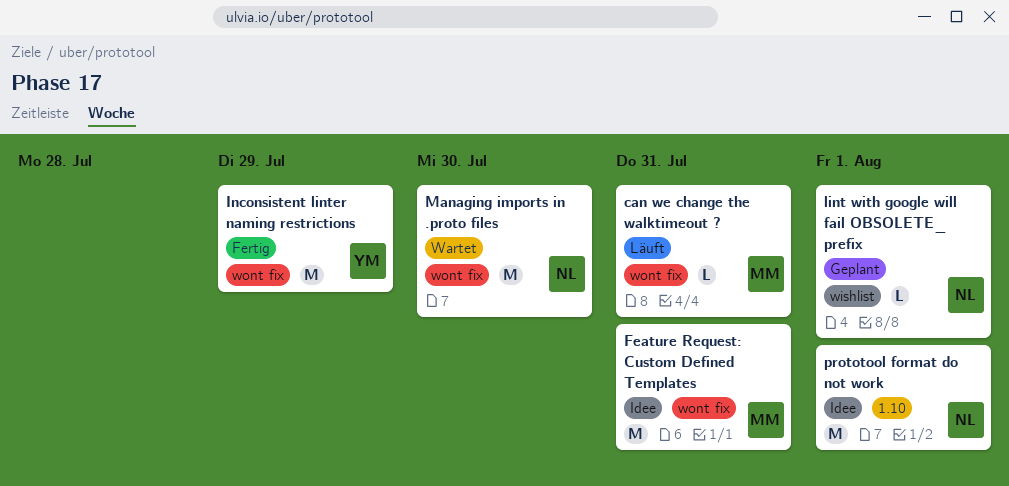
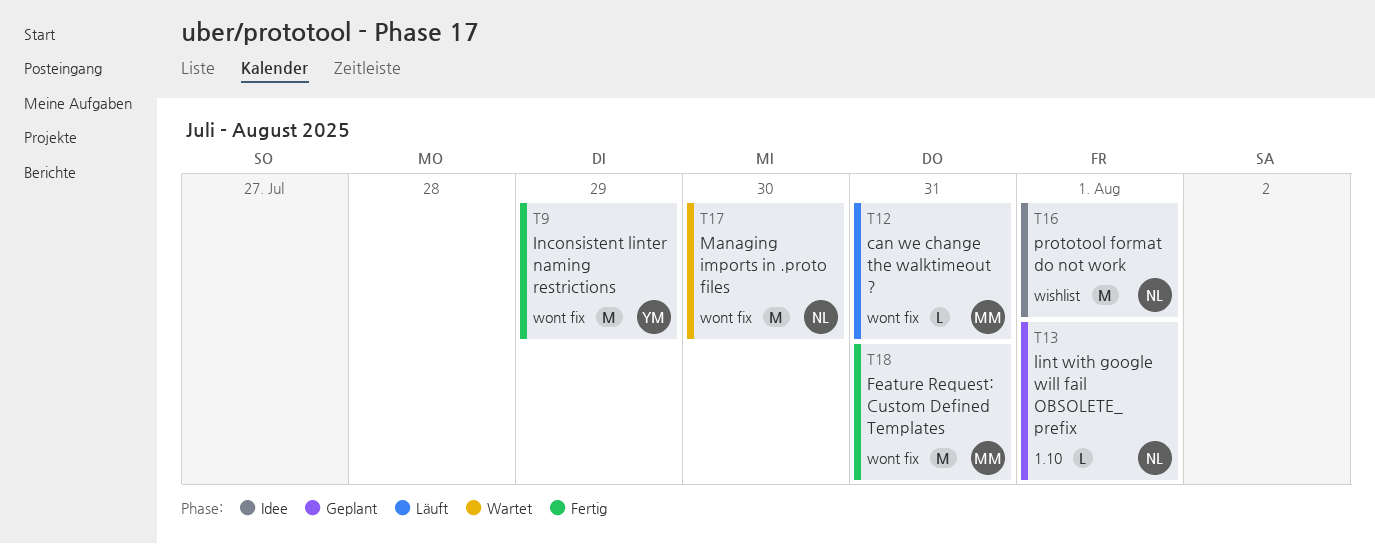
Feature Request: Custom Defined Templates, status: Idee -> Fertig
lint with google will fail OBSOLETE_ prefix, label: wishlist -> 1.10
prototool format do not work, label: 1.10 -> wishlist

